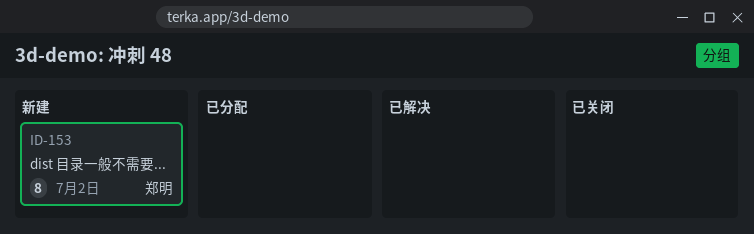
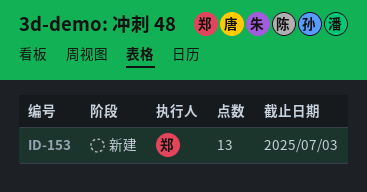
ID-153, estimate: 8 -> 13
ID-153, due: Jul 2 -> Jul 3

